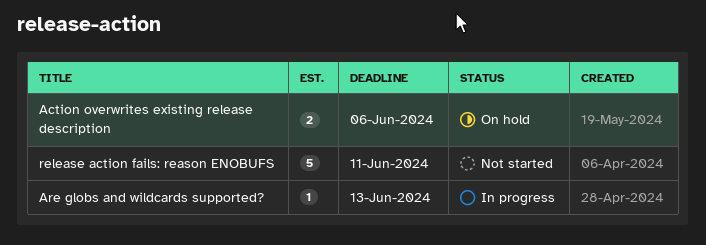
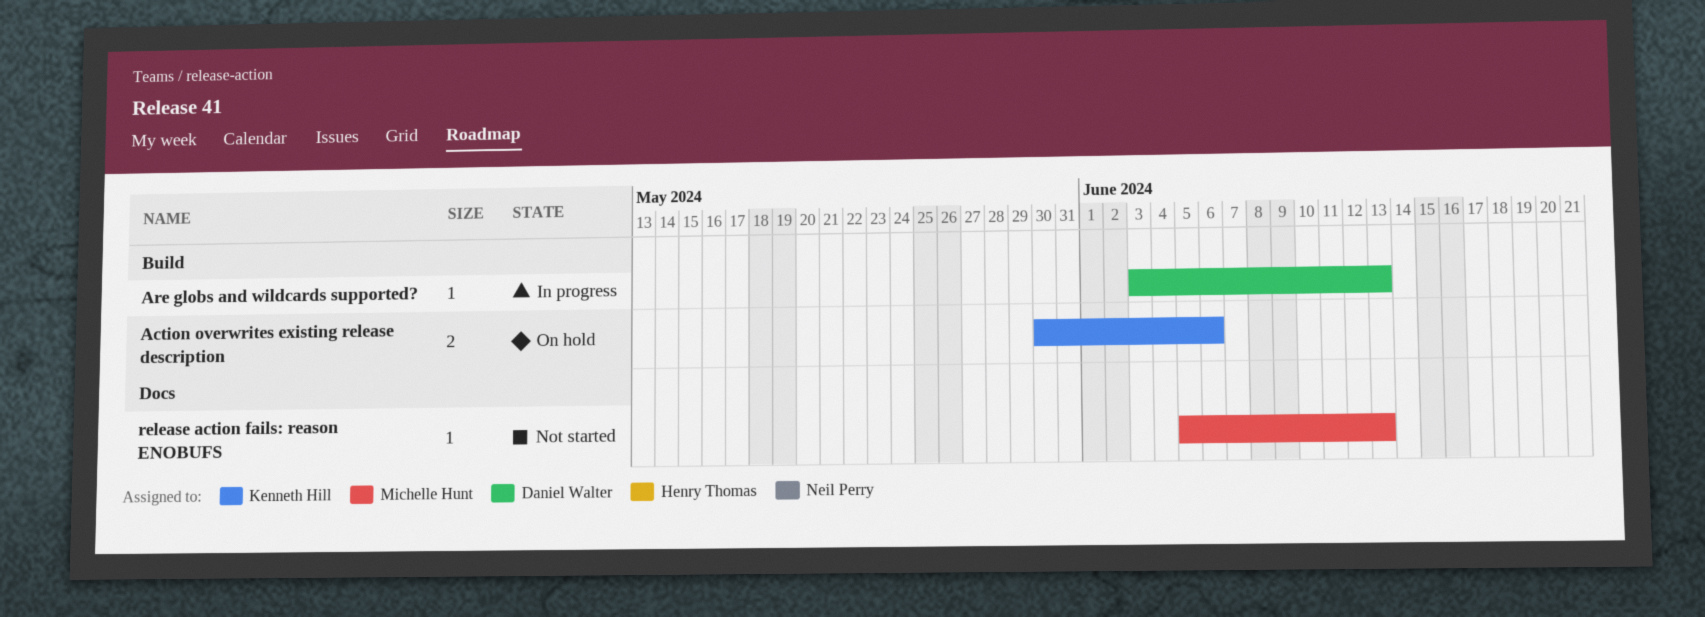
release action fails: reason ENOBUFS, estimate: 5 -> 1
release action fails: reason ENOBUFS, due: Jun 11 -> Jun 13

